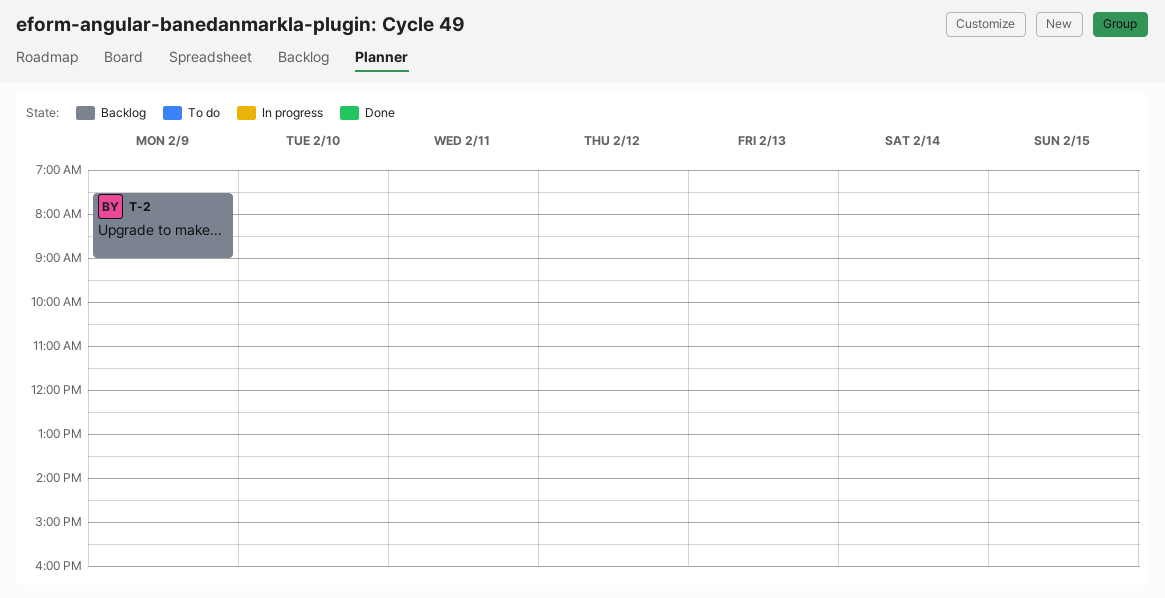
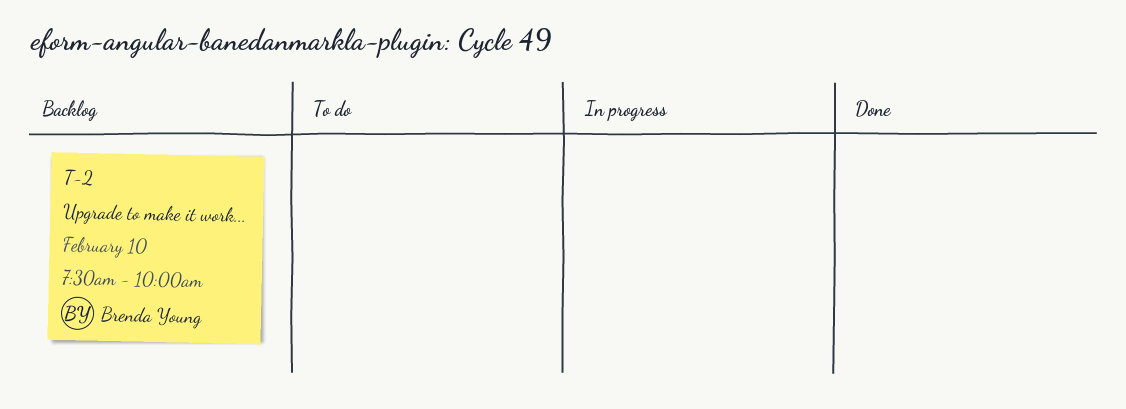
T-2, day: Feb 9 -> Feb 10
T-2, ends: 09:00 -> 10:00

